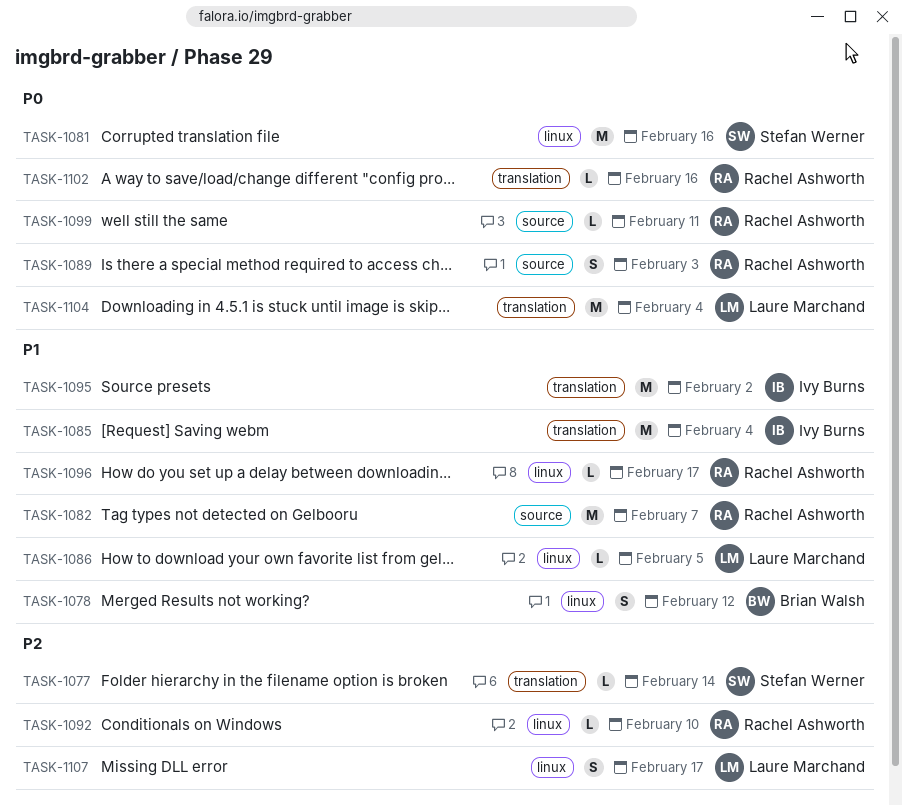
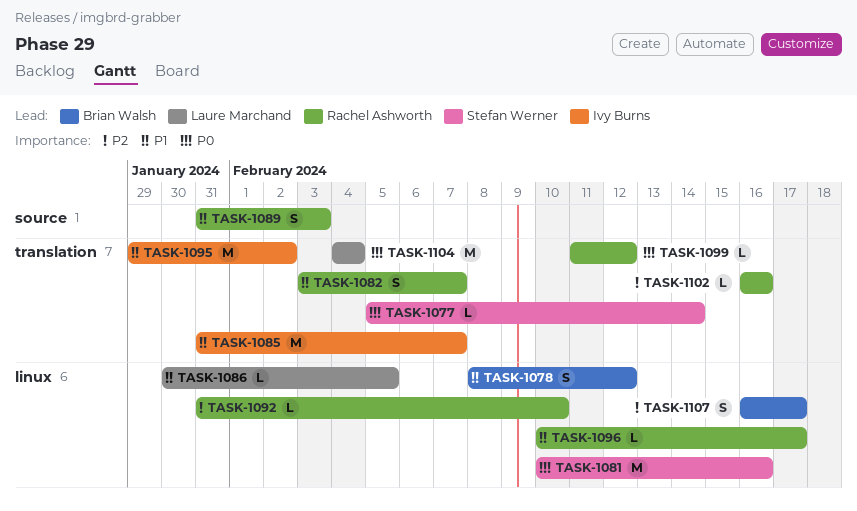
TASK-1077, priority: P2 -> P0
TASK-1082, label: source -> translation
TASK-1082, estimate: M -> S
TASK-1085, due: Feb 4 -> Feb 7
TASK-1089, priority: P0 -> P1
TASK-1099, label: source -> translation
TASK-1099, due: Feb 11 -> Feb 12
TASK-1102, priority: P0 -> P2
TASK-1107, owner: Laure Marchand -> Brian Walsh

